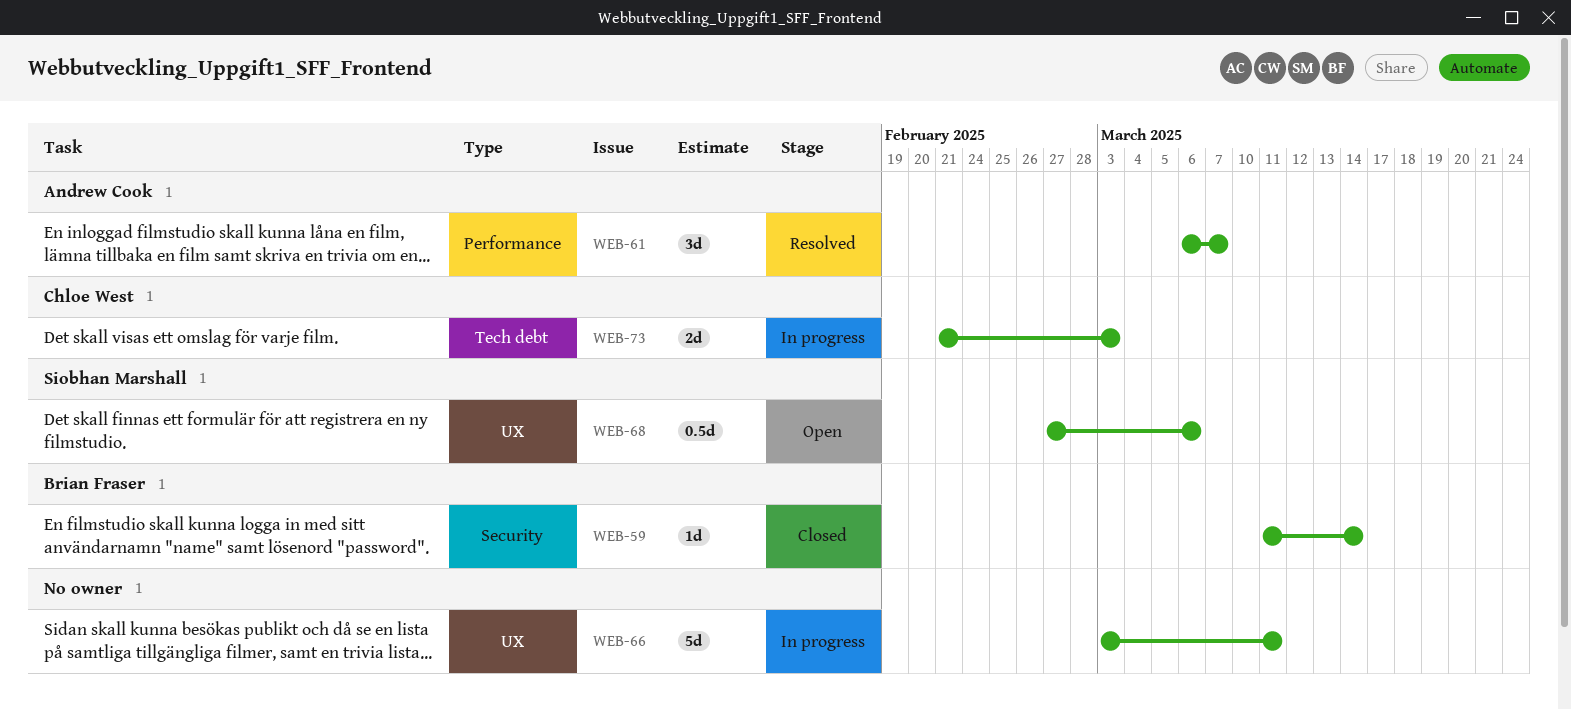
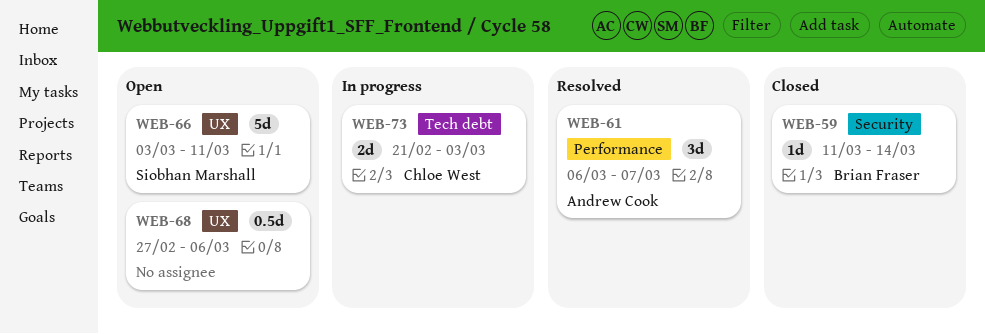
WEB-66, status: In progress -> Open
WEB-66, owner: none -> Siobhan Marshall
WEB-68, owner: Siobhan Marshall -> none

